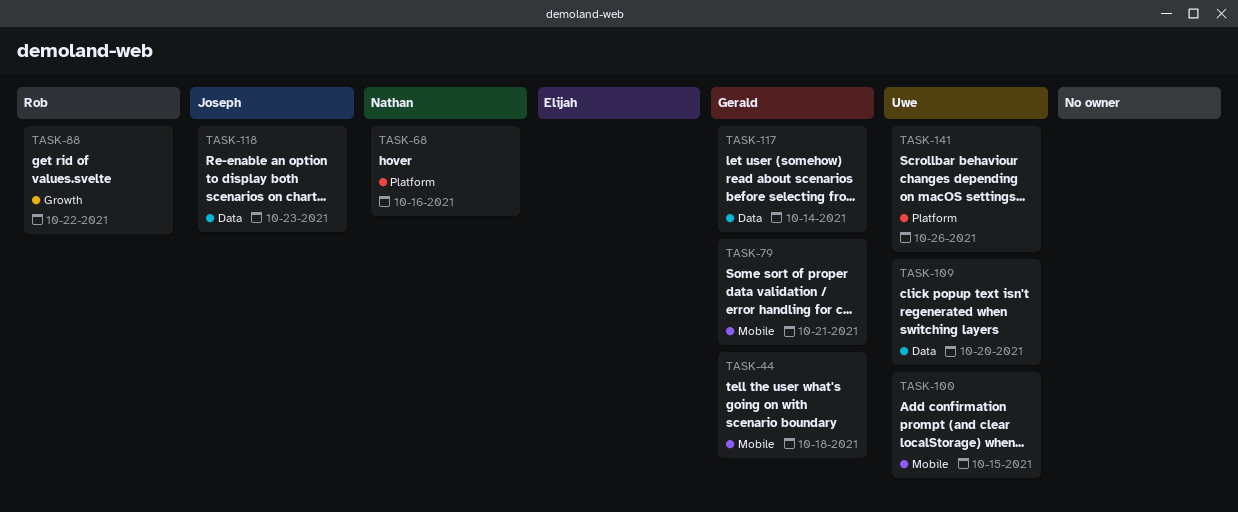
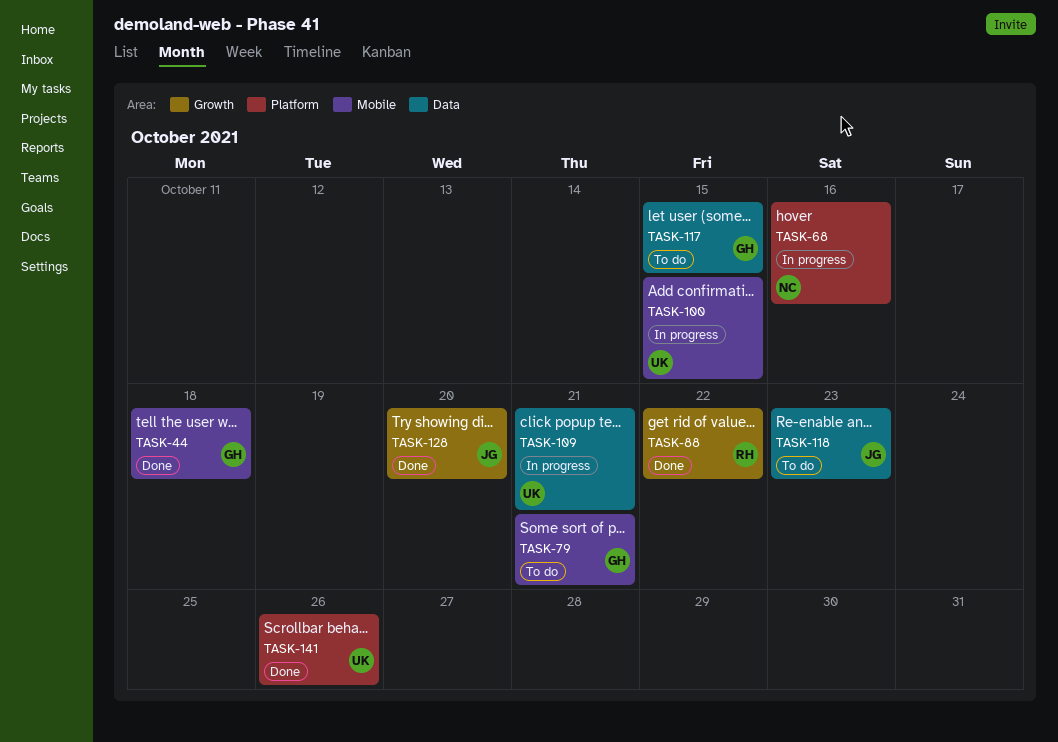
TASK-109, due: Oct 20 -> Oct 21
TASK-117, due: Oct 14 -> Oct 15
TASK-128: none -> present

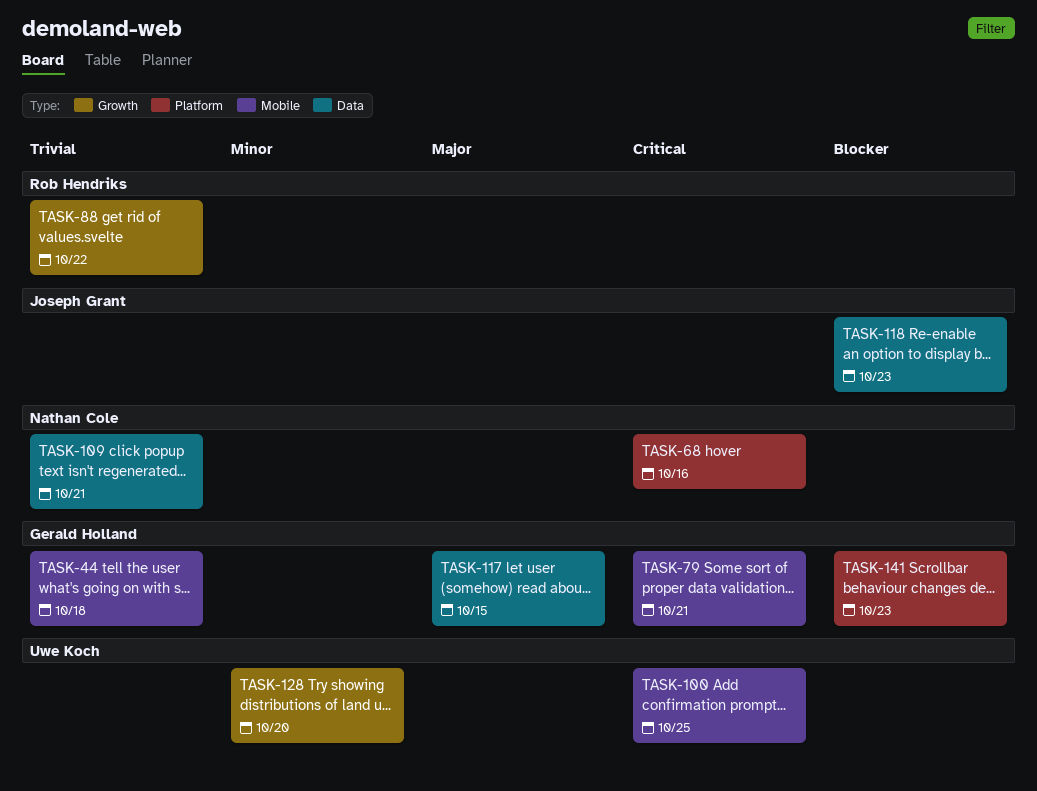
TASK-100, due: Oct 15 -> Oct 25
TASK-109, owner: Uwe Koch -> Nathan Cole
TASK-128, owner: Joseph Grant -> Uwe Koch
TASK-141, owner: Uwe Koch -> Gerald Holland
TASK-141, due: Oct 26 -> Oct 23

